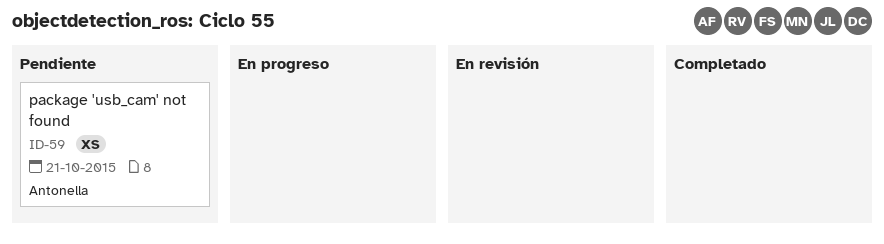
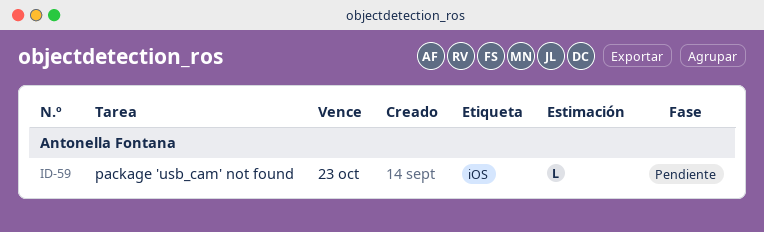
ID-59, estimate: XS -> L
ID-59, due: Oct 21 -> Oct 23

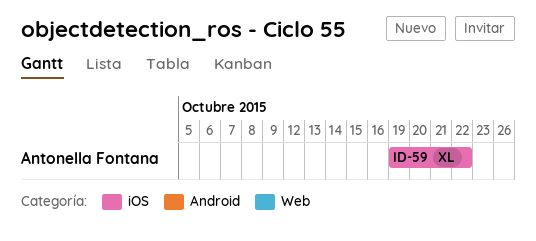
ID-59, estimate: L -> XL
ID-59, due: Oct 23 -> Oct 22

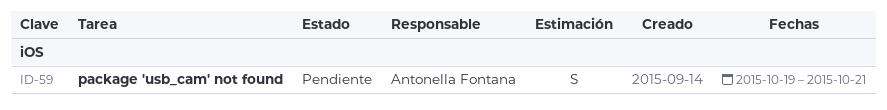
ID-59, estimate: XL -> S
ID-59, due: Oct 22 -> Oct 21

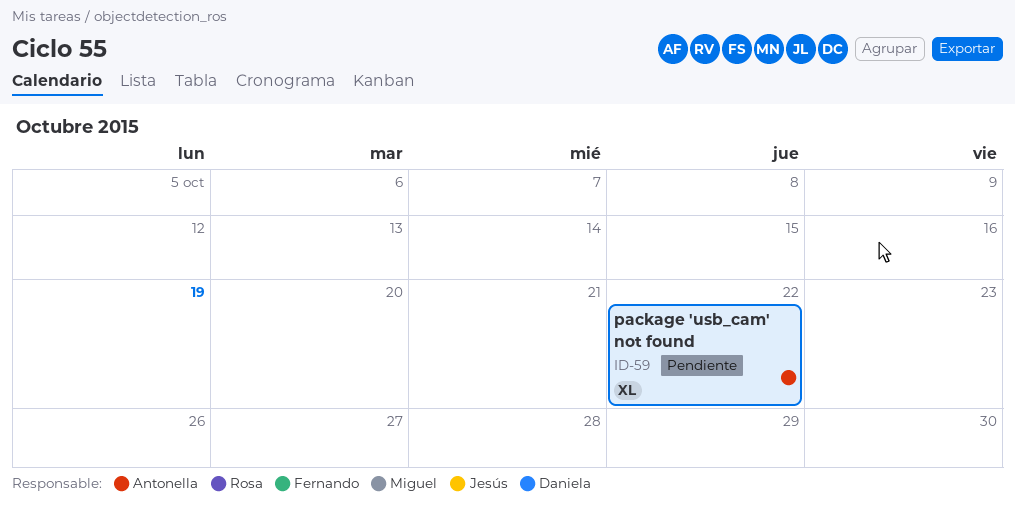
ID-59, estimate: S -> XL
ID-59, due: Oct 21 -> Oct 22

